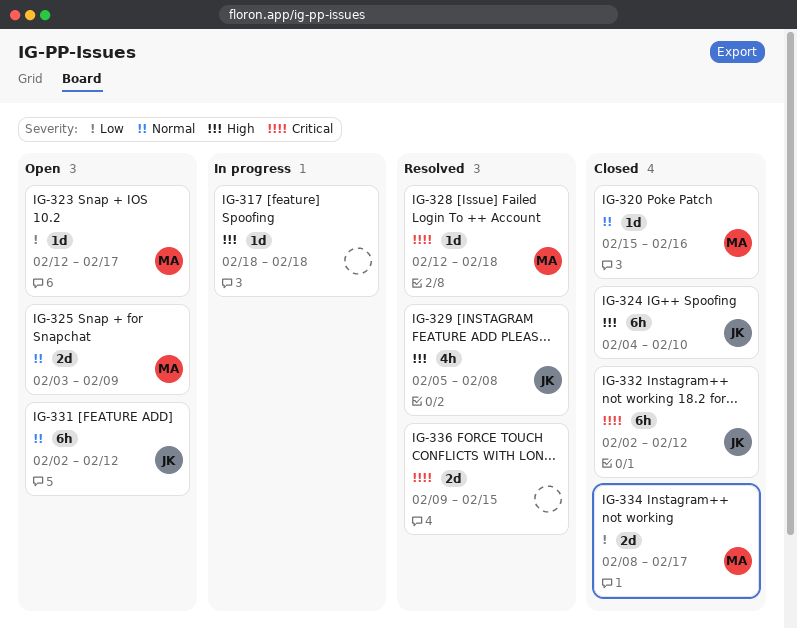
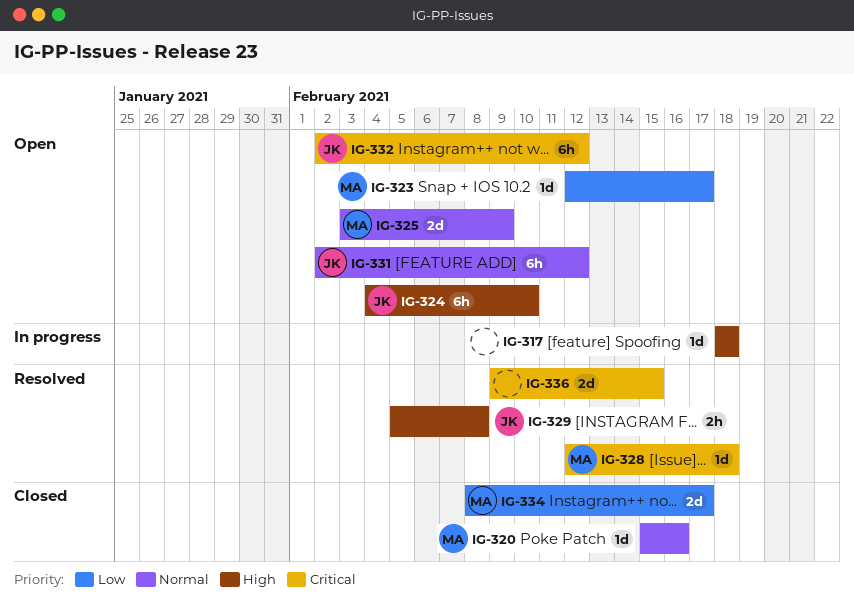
IG-324, status: Closed -> Open
IG-329, estimate: 4h -> 2h
IG-332, status: Closed -> Open

